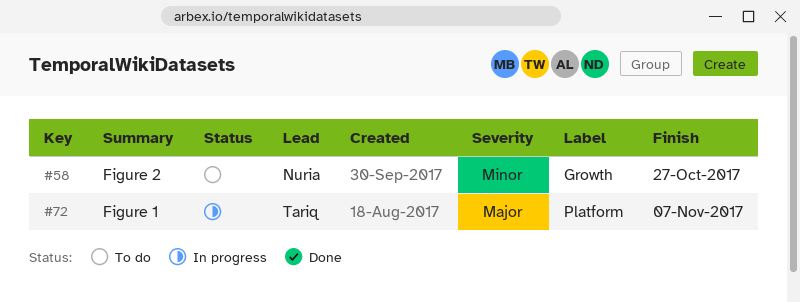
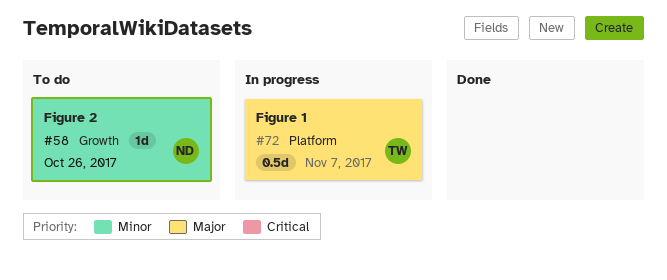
#58, due: Oct 27 -> Oct 26

